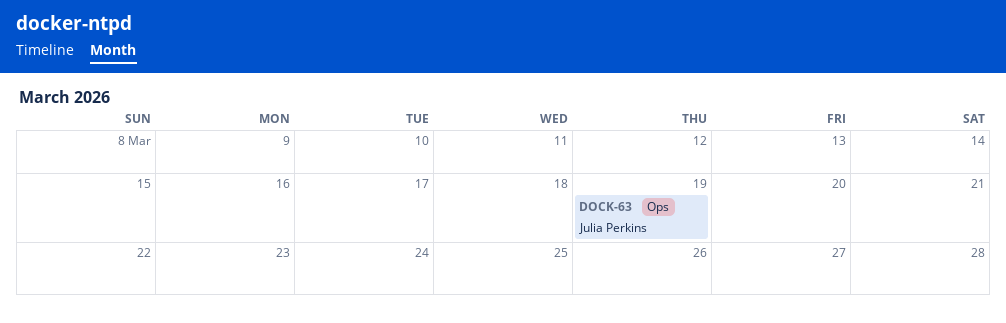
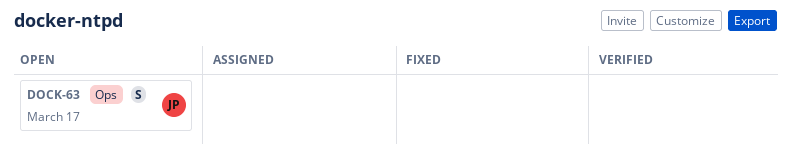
DOCK-63, due: Mar 19 -> Mar 17

